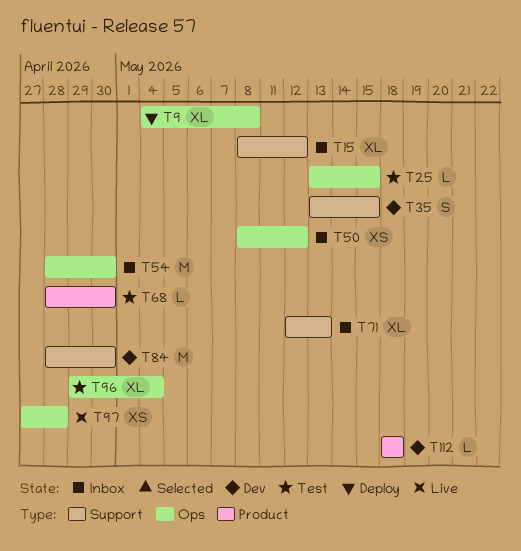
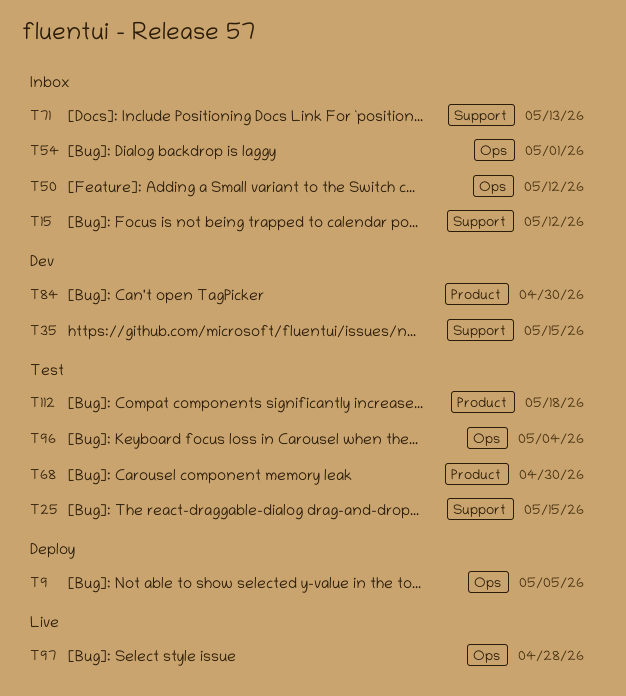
T9, due: May 8 -> May 5
T25, label: Ops -> Support
T54, due: Apr 30 -> May 1
T84, label: Support -> Product
T112, status: Dev -> Test

